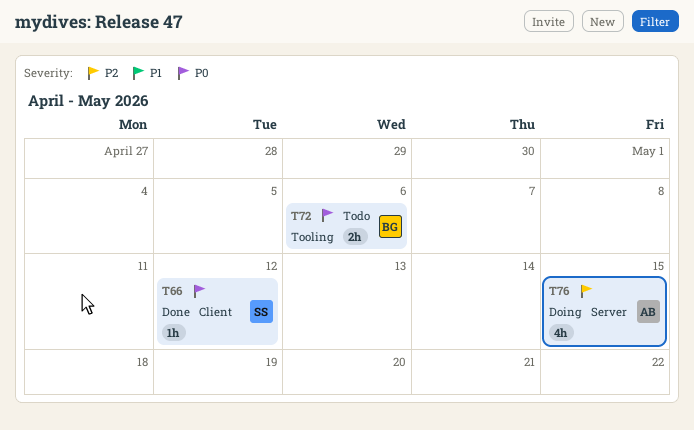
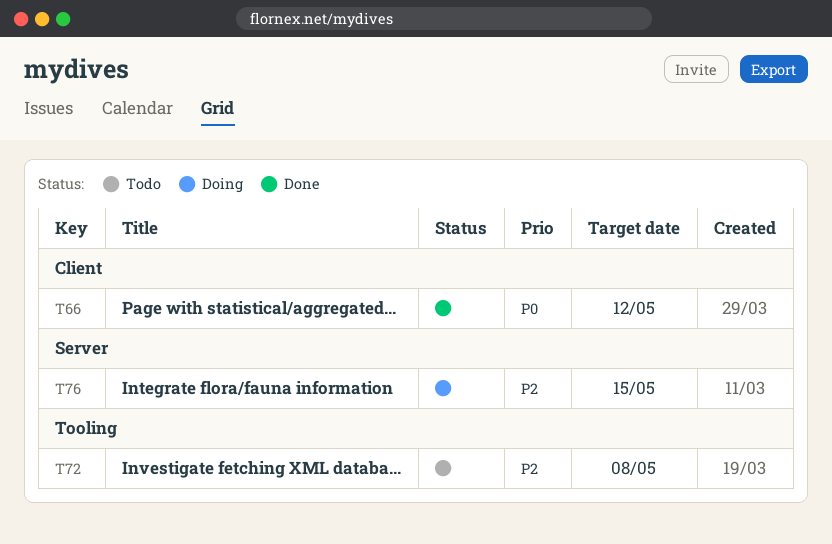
T72, priority: P0 -> P2
T72, due: May 6 -> May 8

